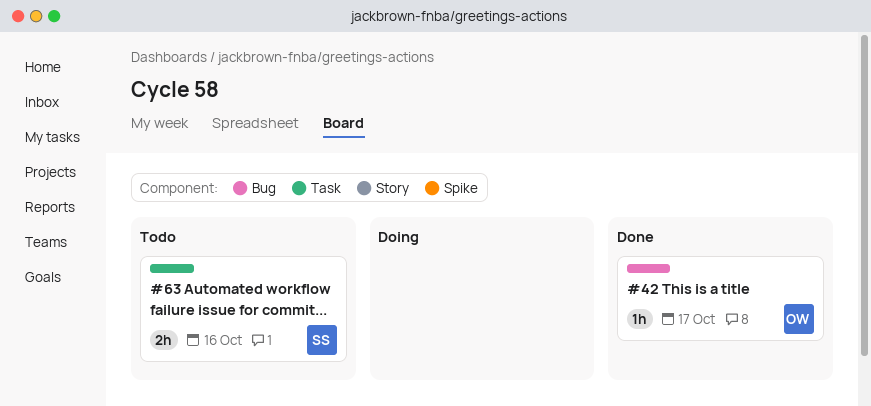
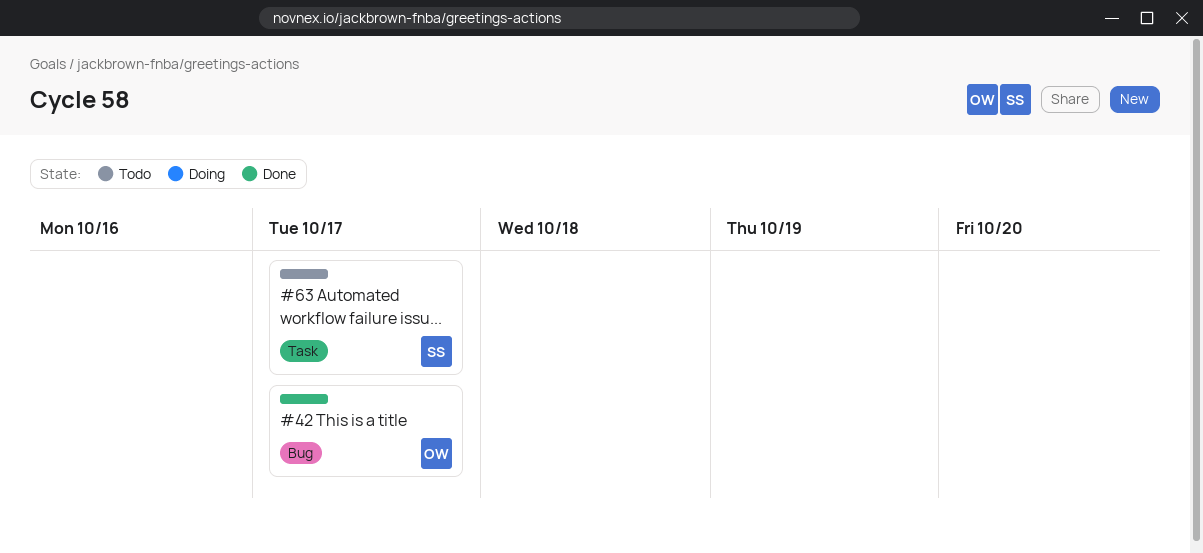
#63, due: Oct 16 -> Oct 17

